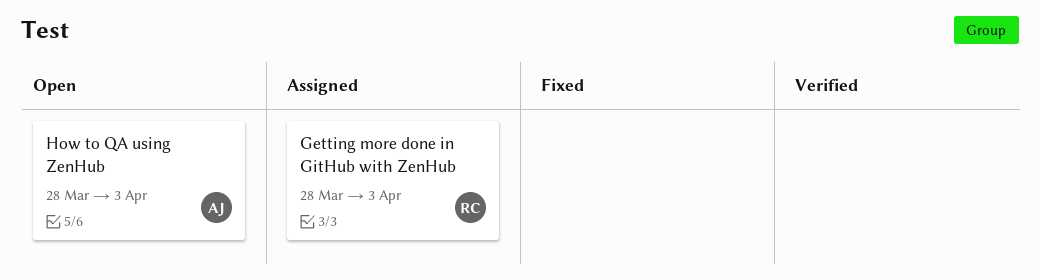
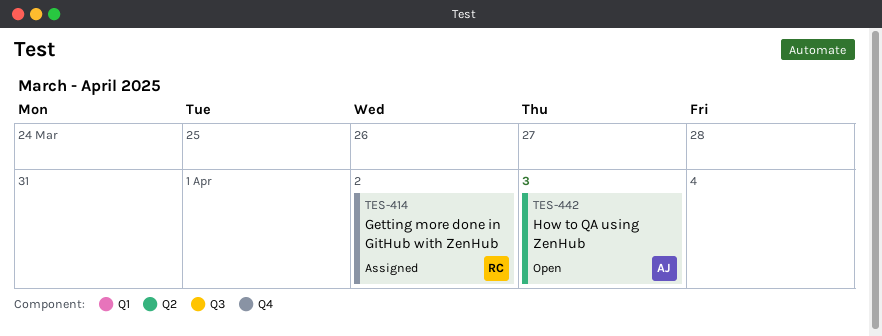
Getting more done in GitHub with ZenHub, due: Apr 3 -> Apr 2

